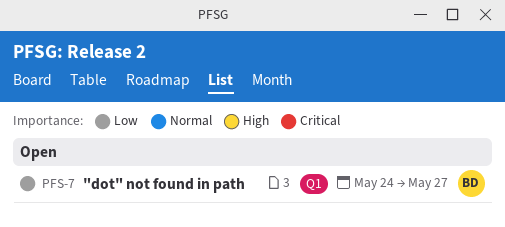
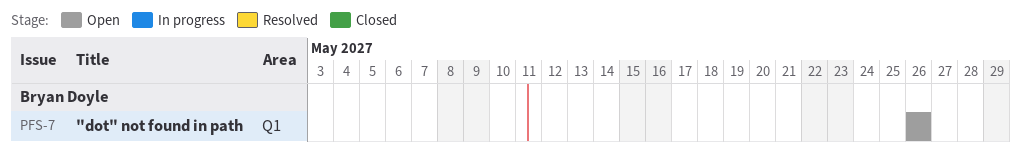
PFS-7, start: May 24 -> May 26
PFS-7, due: May 27 -> May 26

